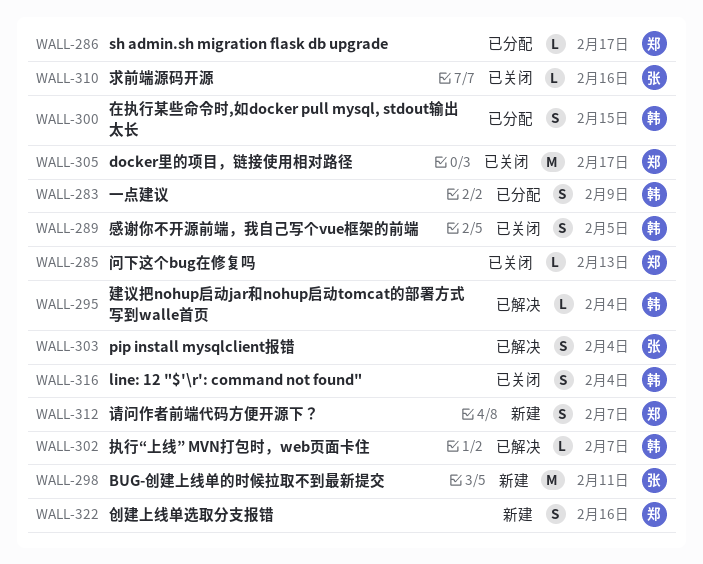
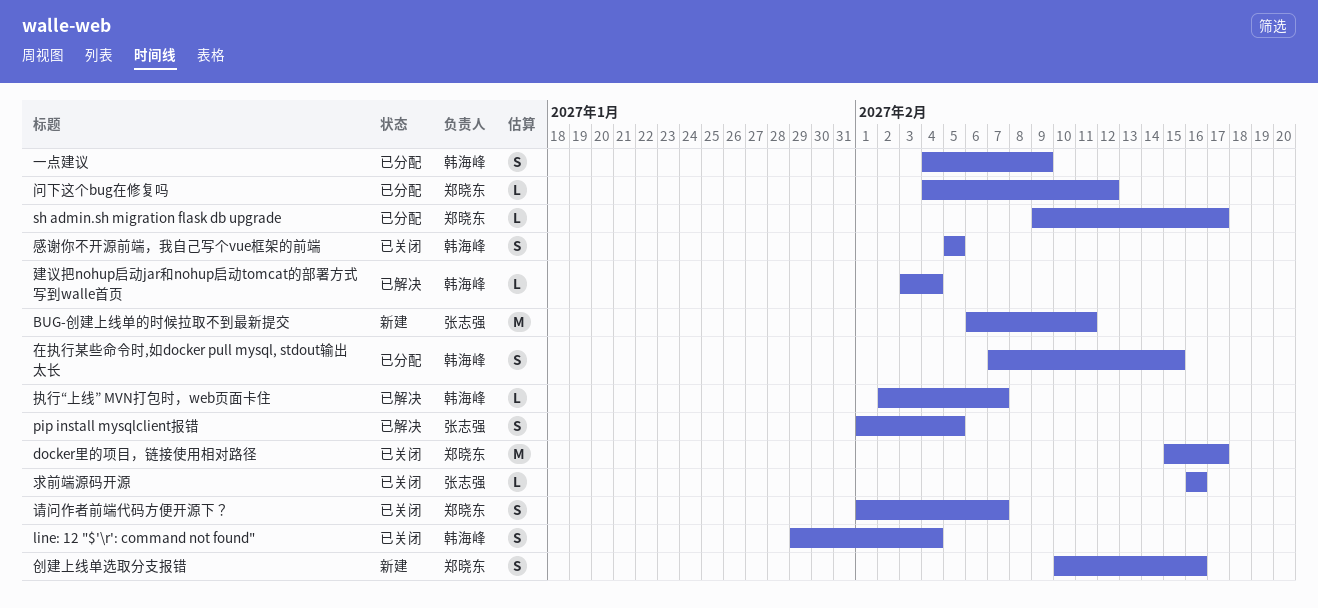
pip install mysqlclient报错, due: Feb 4 -> Feb 5
请问作者前端代码方便开源下？, status: 新建 -> 已关闭
问下这个bug在修复吗, status: 已关闭 -> 已分配
问下这个bug在修复吗, due: Feb 13 -> Feb 12

